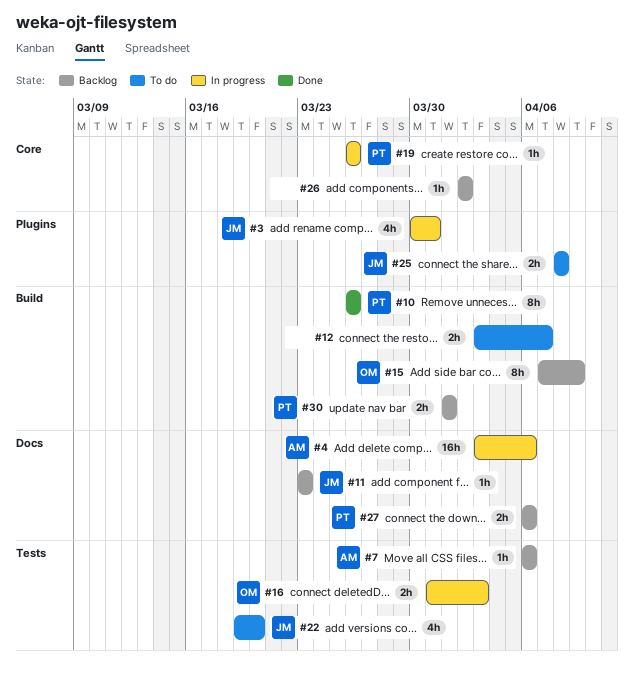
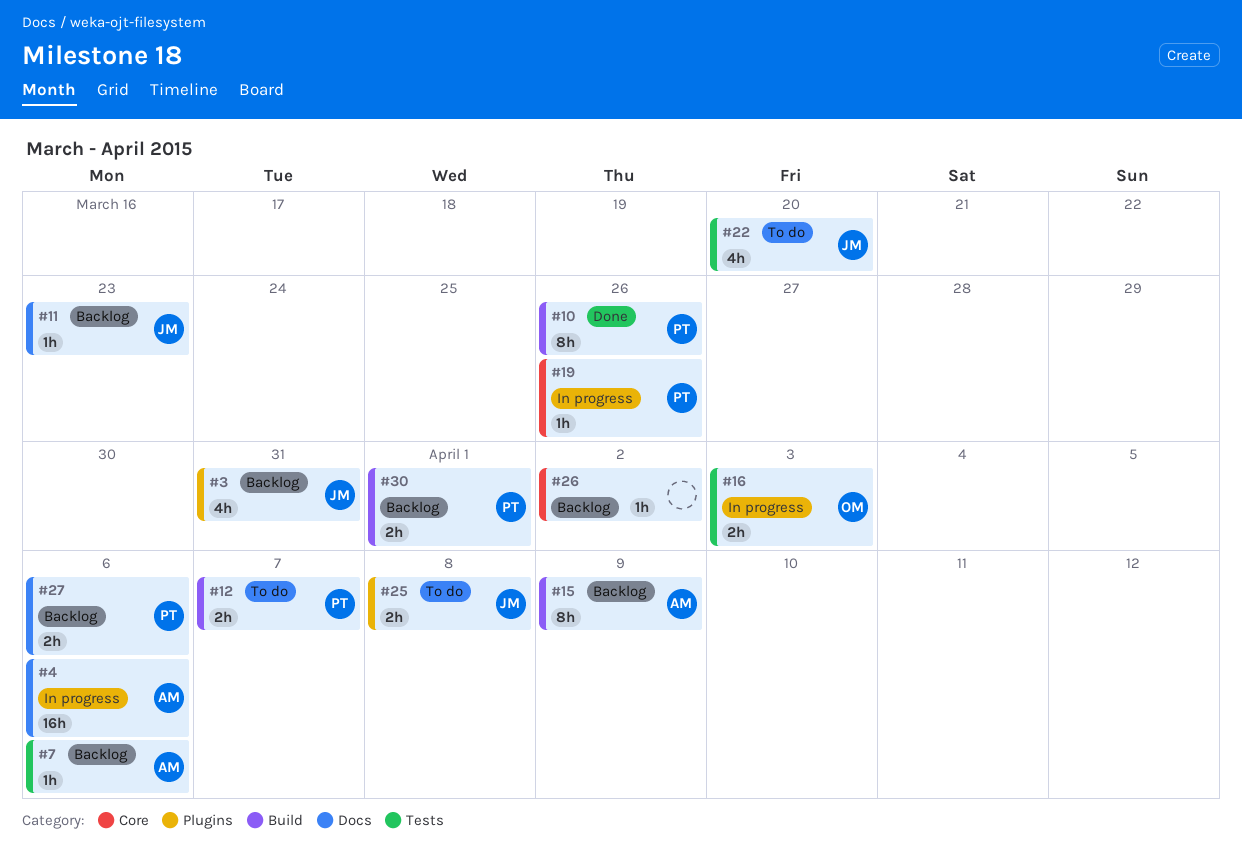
#3, status: In progress -> Backlog
#12, owner: none -> PT
#15, owner: OM -> AM

